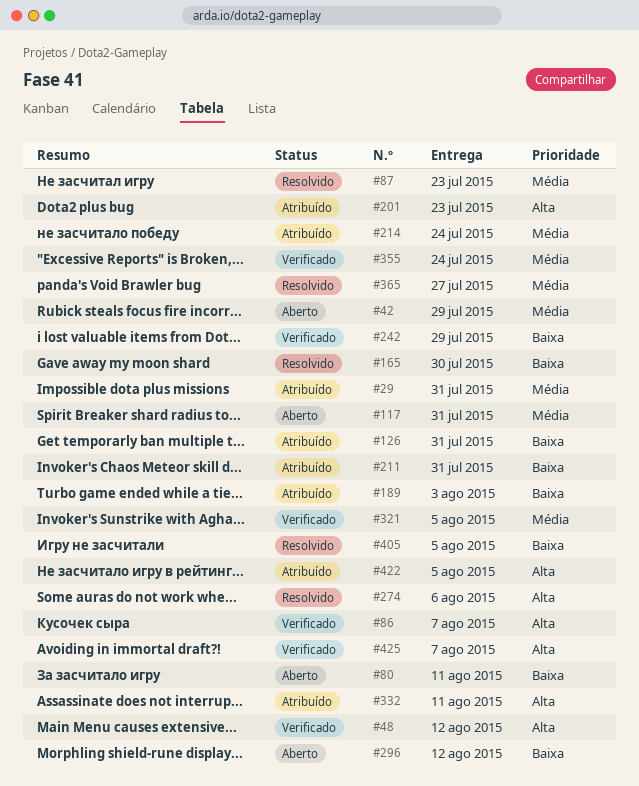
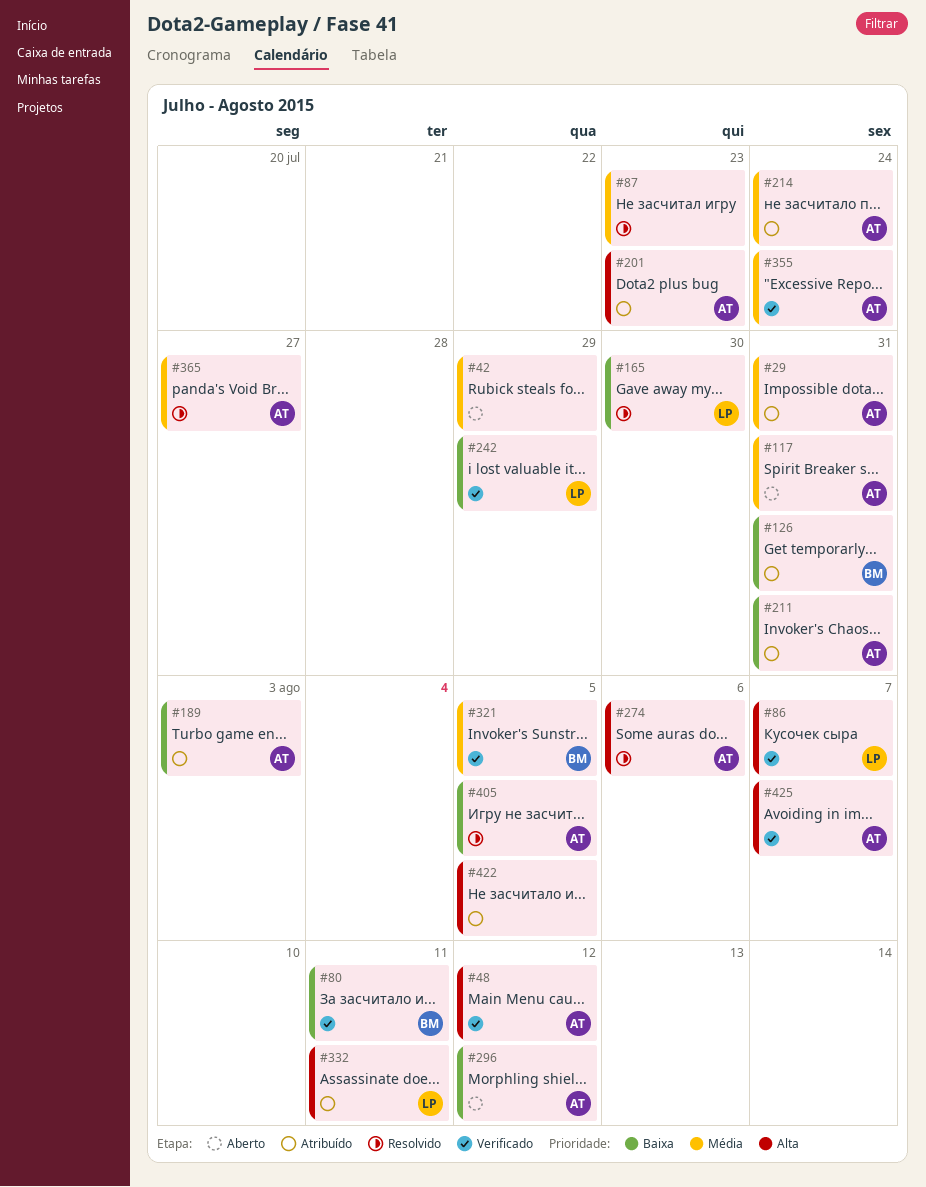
#80, status: Aberto -> Verificado

